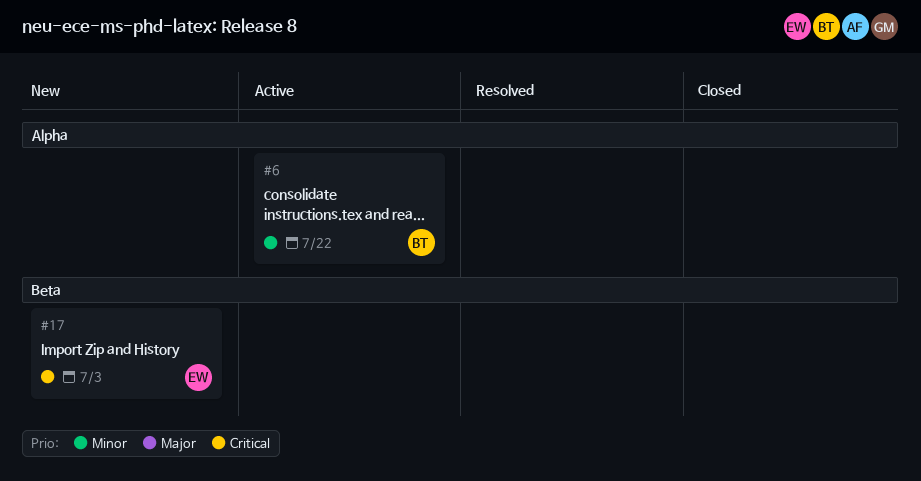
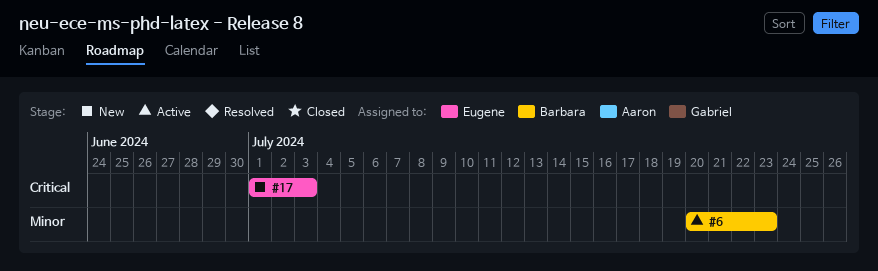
#6, due: Jul 22 -> Jul 23

